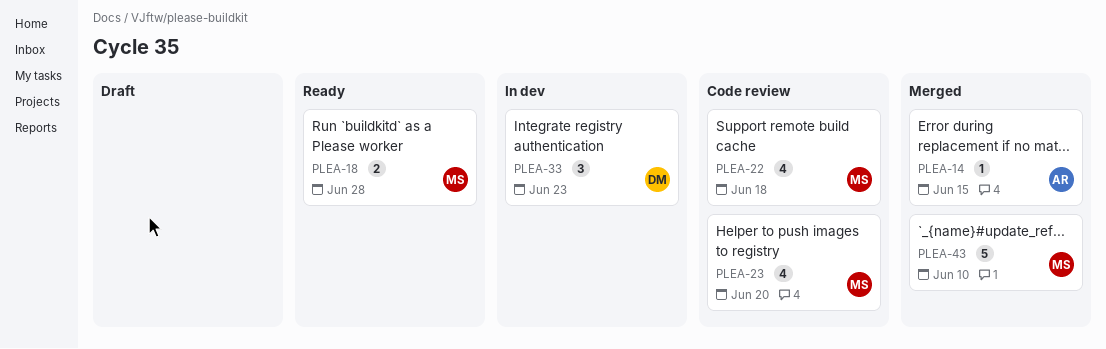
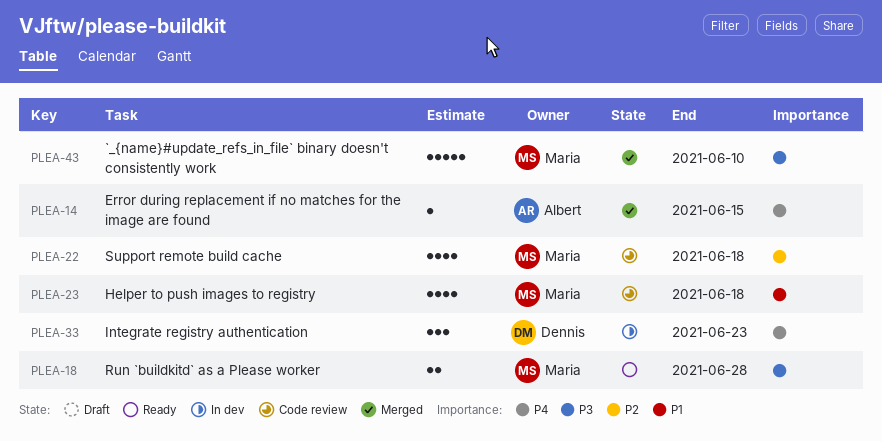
PLEA-23, due: Jun 20 -> Jun 18

